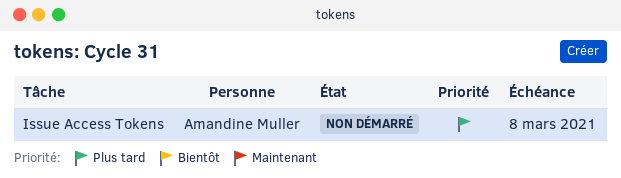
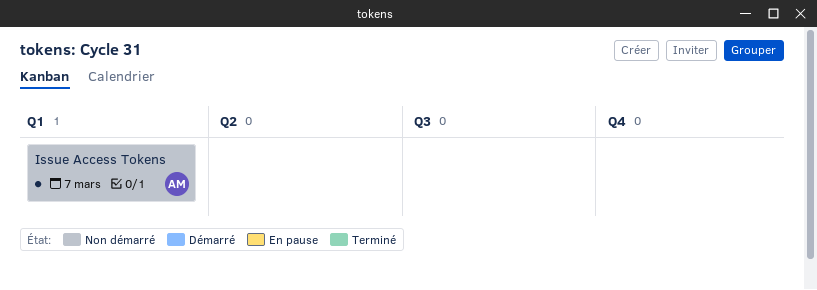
Issue Access Tokens, due: Mar 8 -> Mar 7

